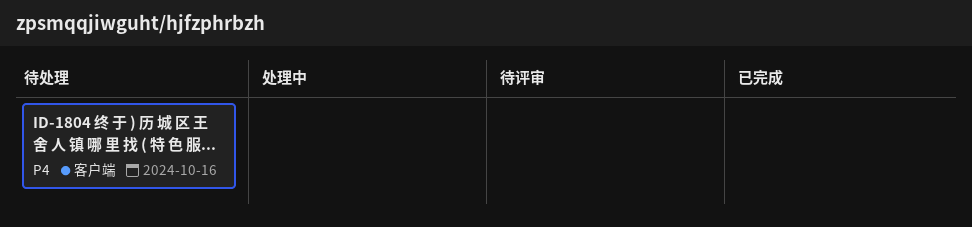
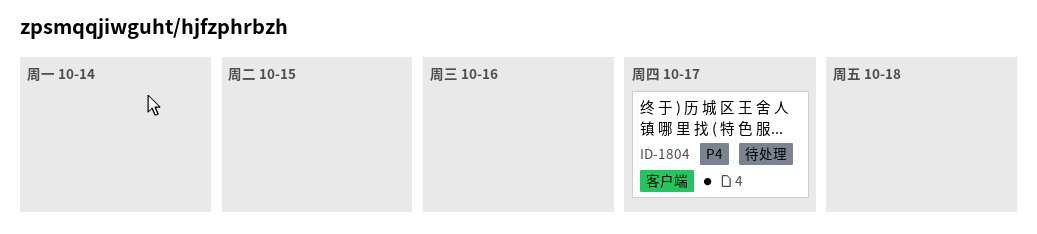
ID-1804, due: Oct 16 -> Oct 17

